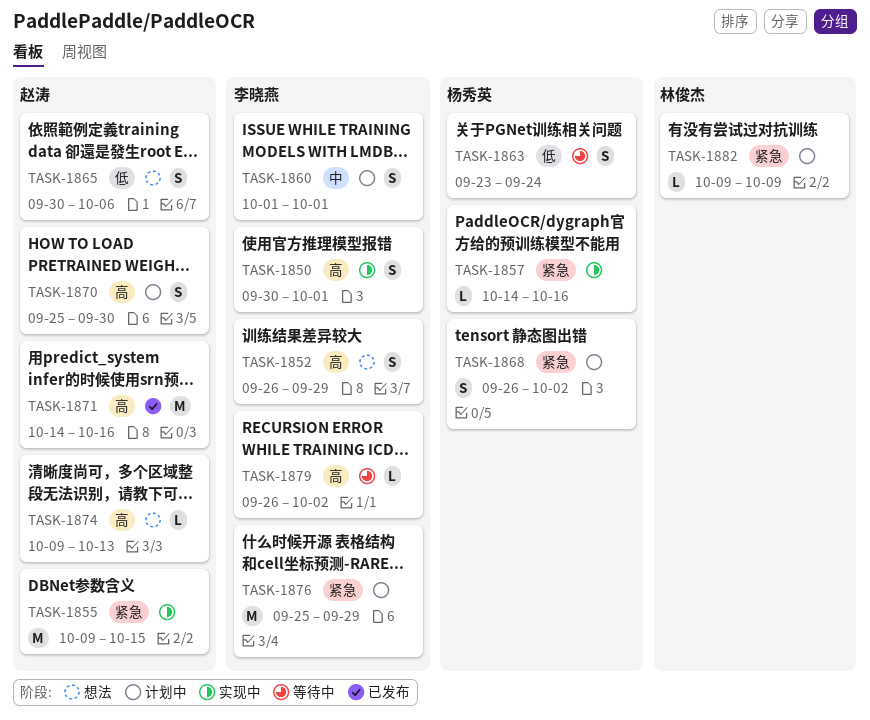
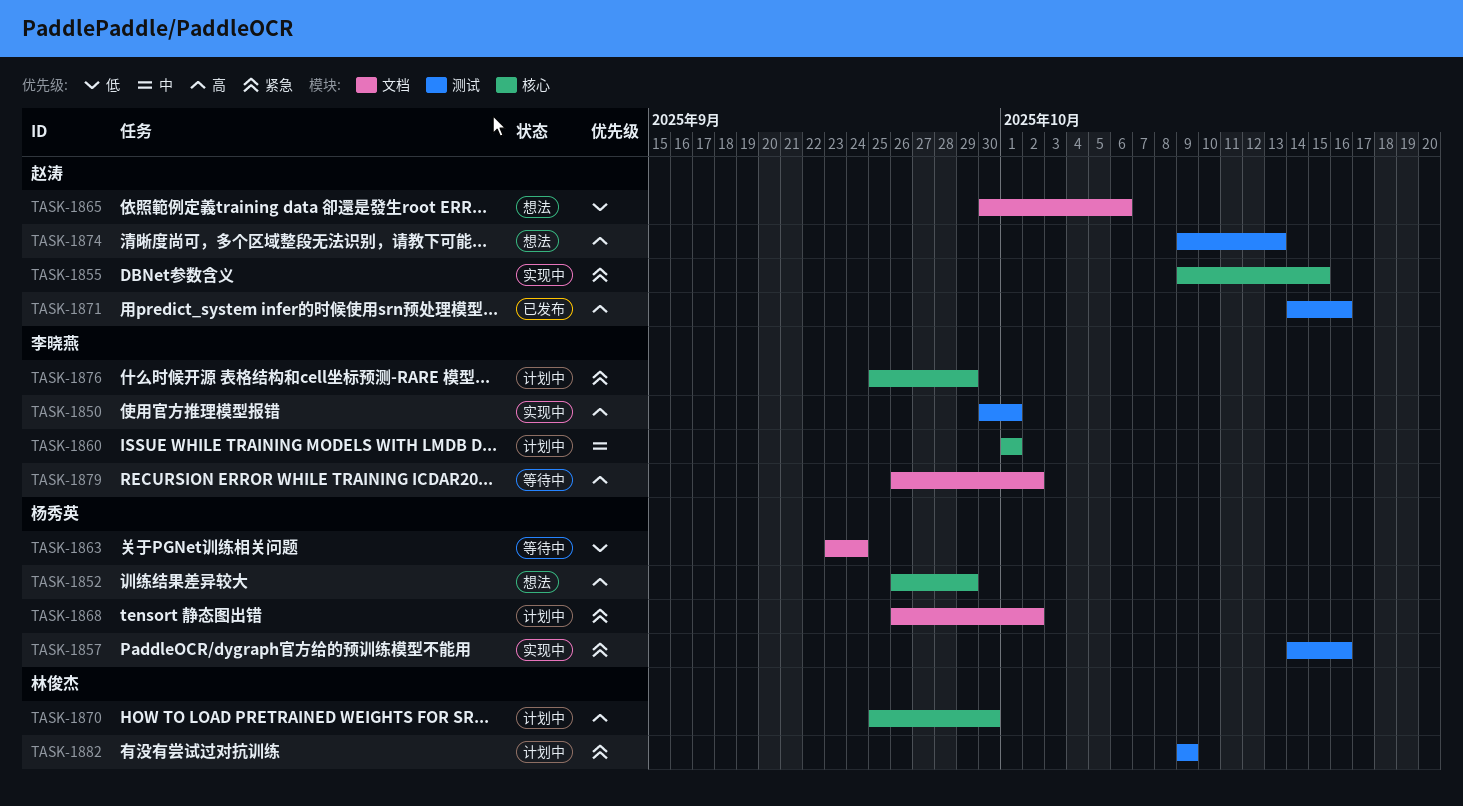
TASK-1852, owner: 李晓燕 -> 杨秀英
TASK-1870, owner: 赵涛 -> 林俊杰

